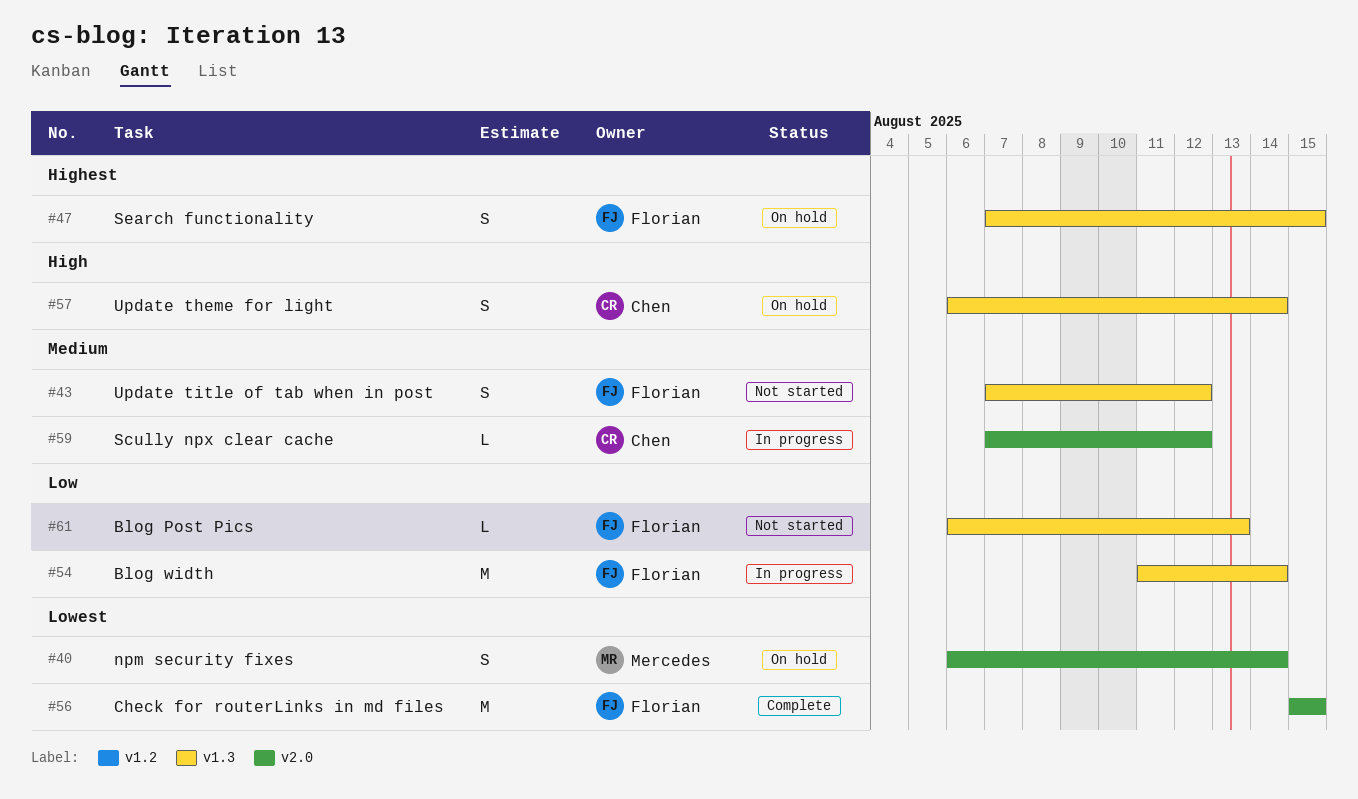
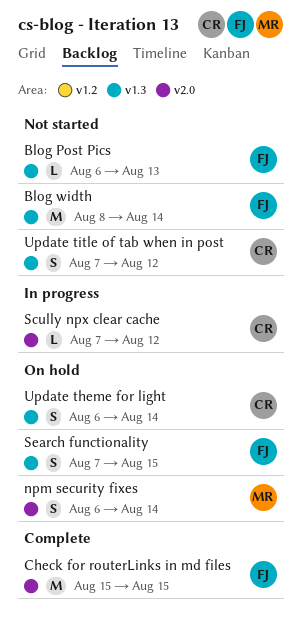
Blog width, status: In progress -> Not started
Blog width, start: Aug 11 -> Aug 8
Update title of tab when in post, owner: Florian -> Chen

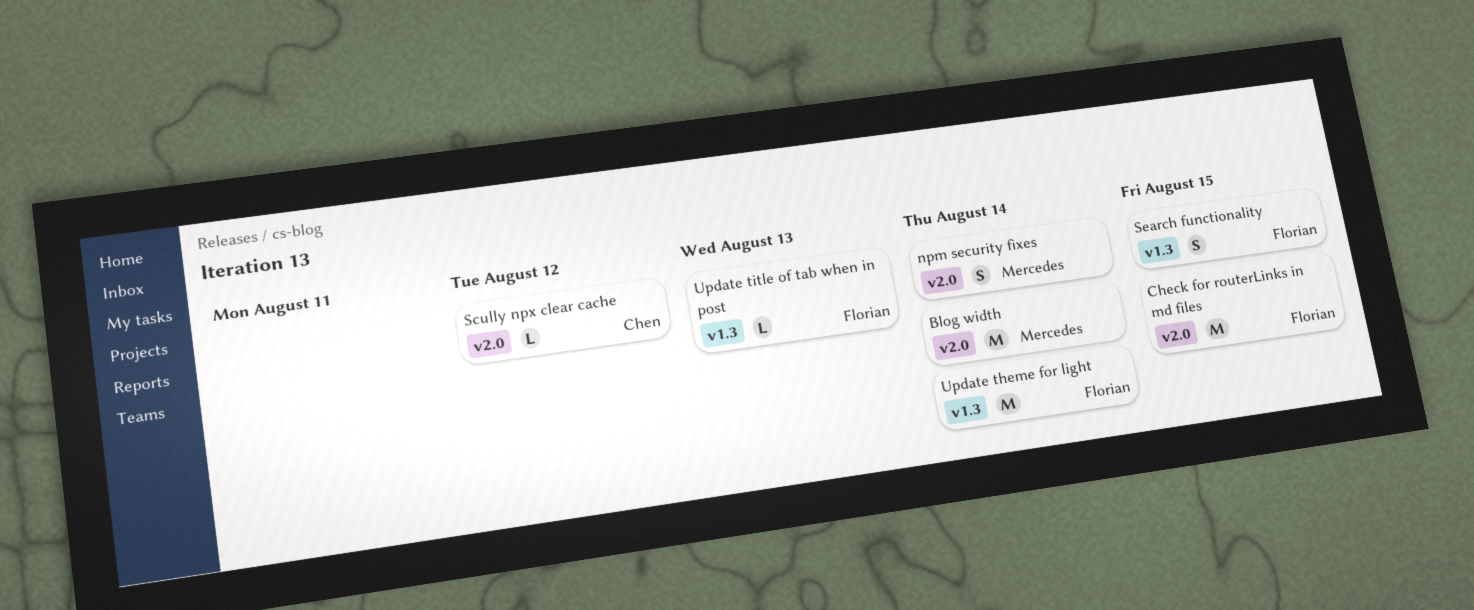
Blog Post Pics: present -> none
Blog width, owner: Florian -> Mercedes
Blog width, label: v1.3 -> v2.0
Update theme for light, owner: Chen -> Florian
Update theme for light, estimate: S -> M
Update title of tab when in post, owner: Chen -> Florian
Update title of tab when in post, estimate: S -> L
Update title of tab when in post, due: Aug 12 -> Aug 13

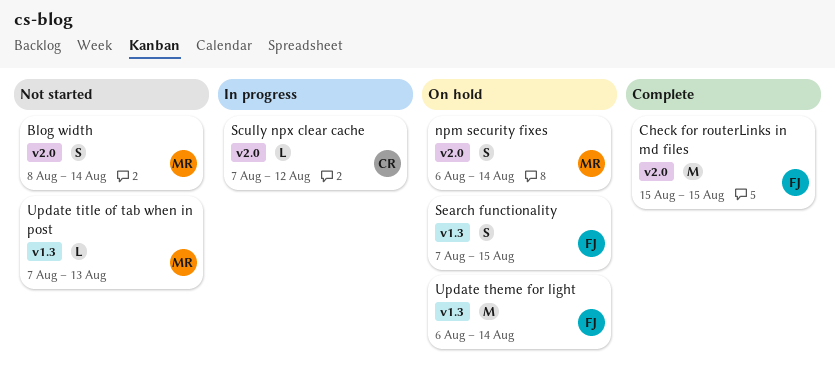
Blog width, estimate: M -> S
Update title of tab when in post, owner: Florian -> Mercedes

